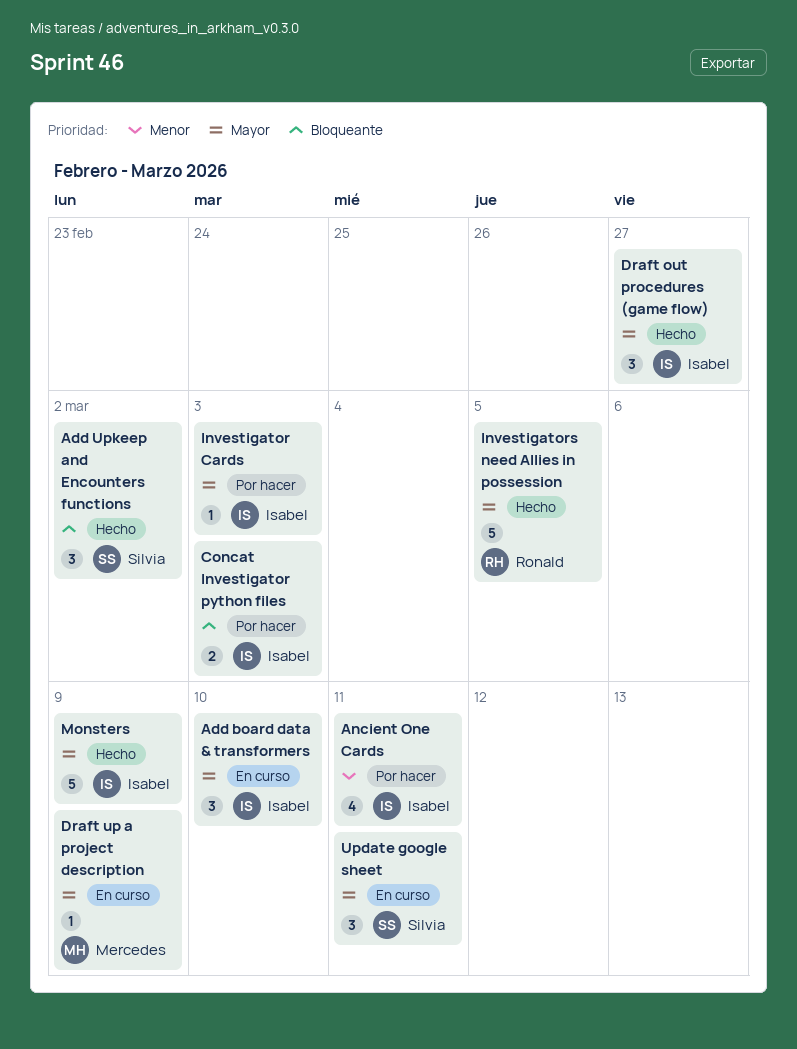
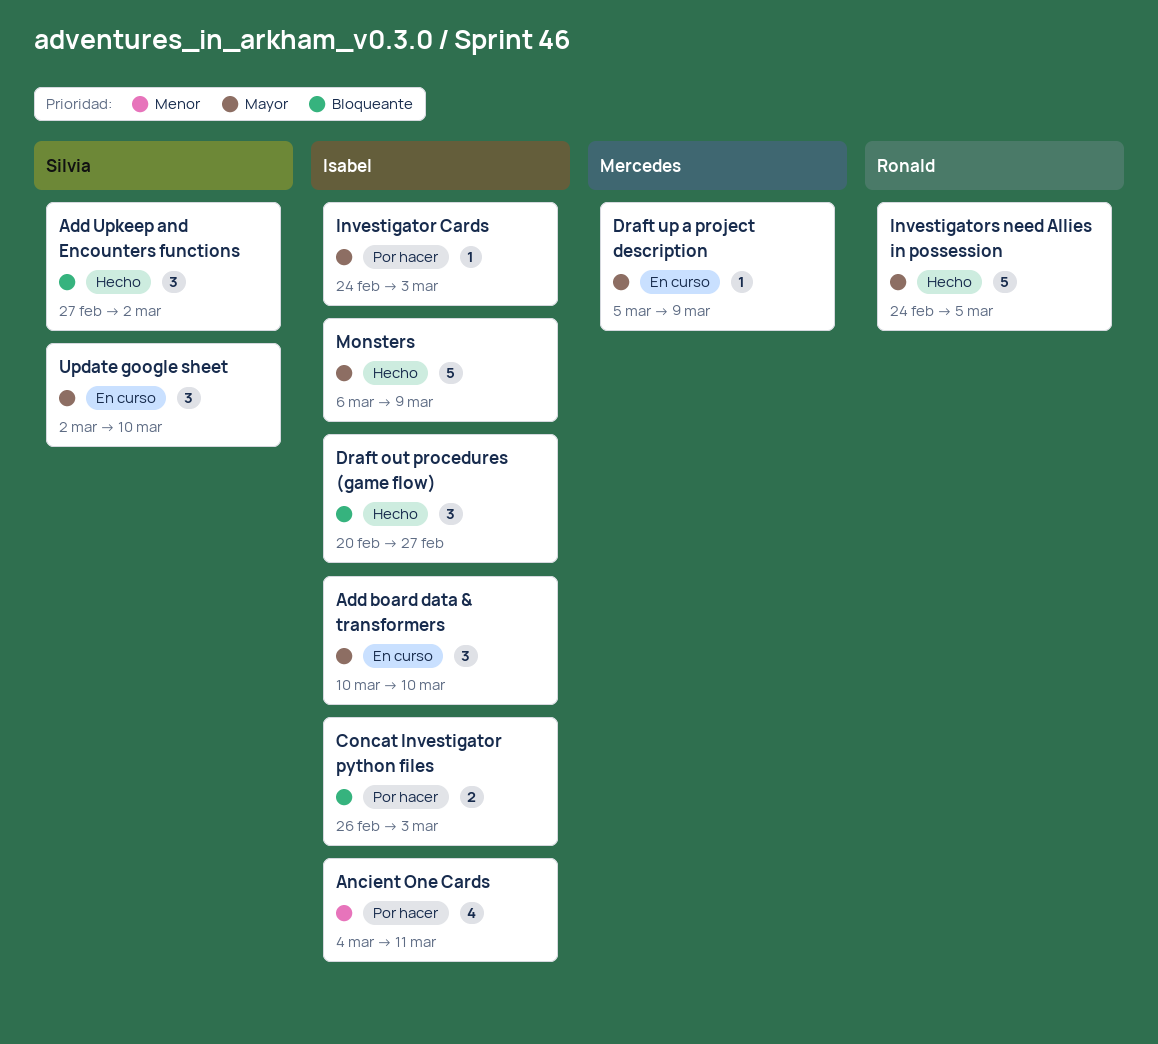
Draft out procedures (game flow), priority: Mayor -> Bloqueante
Update google sheet, due: Mar 11 -> Mar 10

